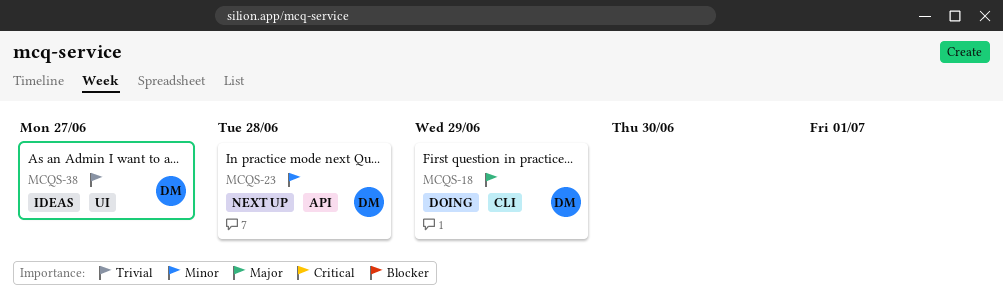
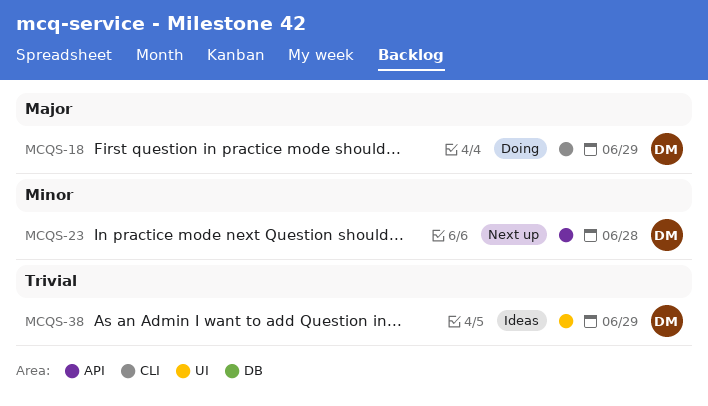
MCQS-38, due: Jun 27 -> Jun 29

